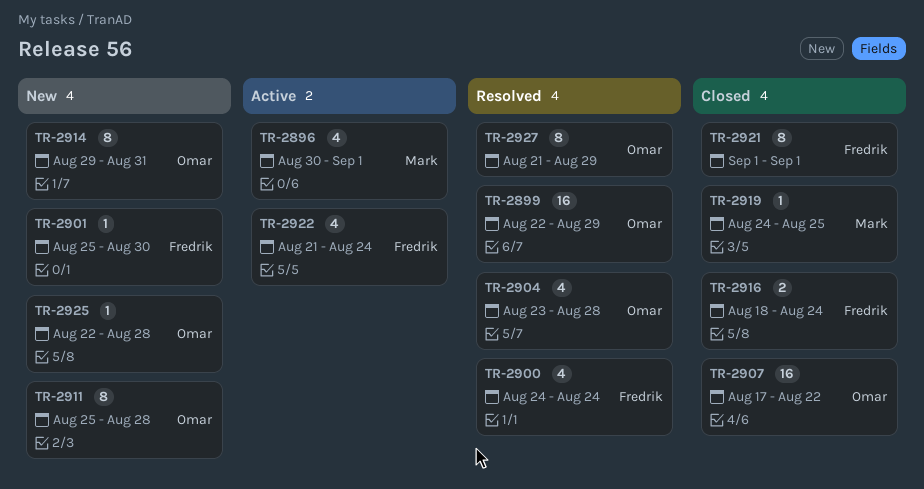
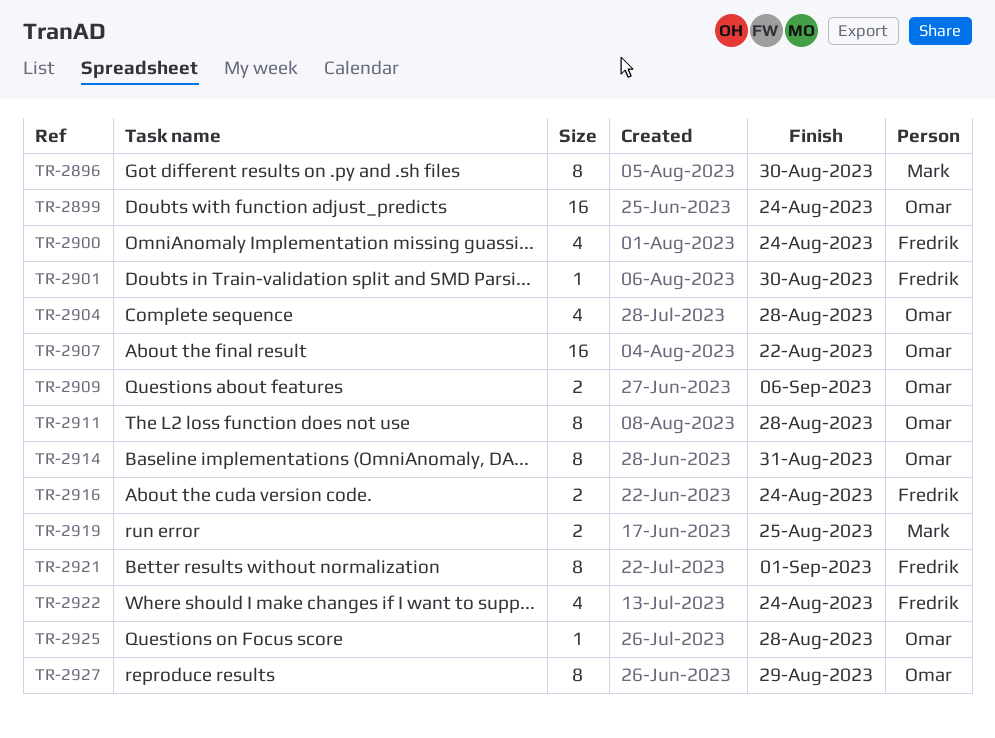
TR-2896, estimate: 4 -> 8
TR-2896, due: Sep 1 -> Aug 30
TR-2899, due: Aug 29 -> Aug 24
TR-2909: none -> present
TR-2919, estimate: 1 -> 2

